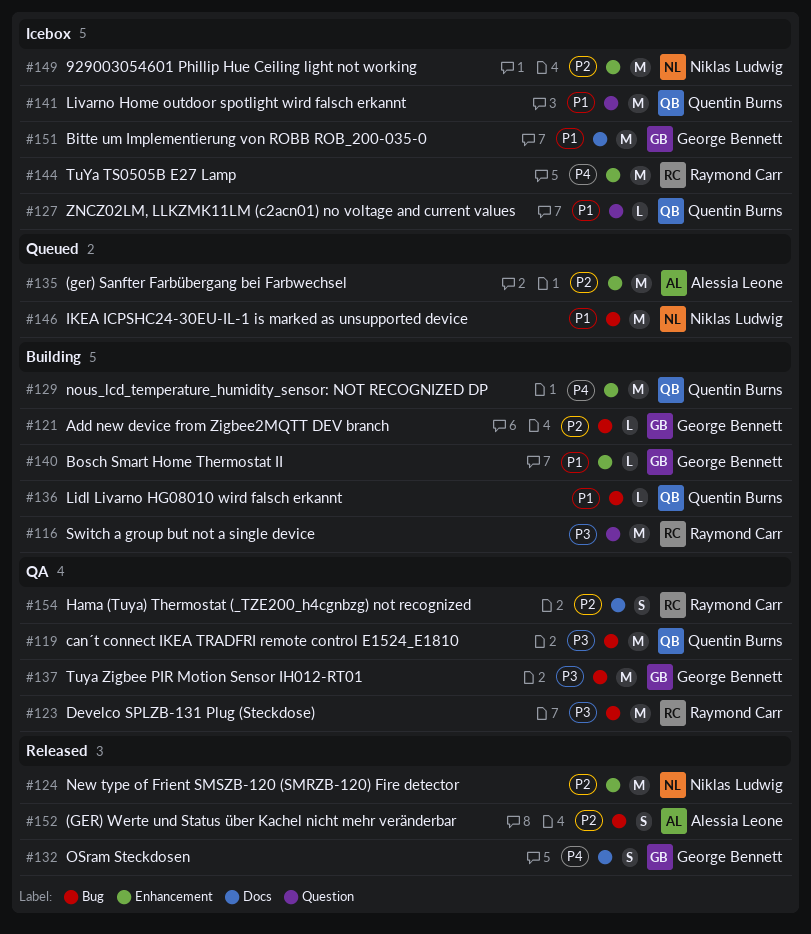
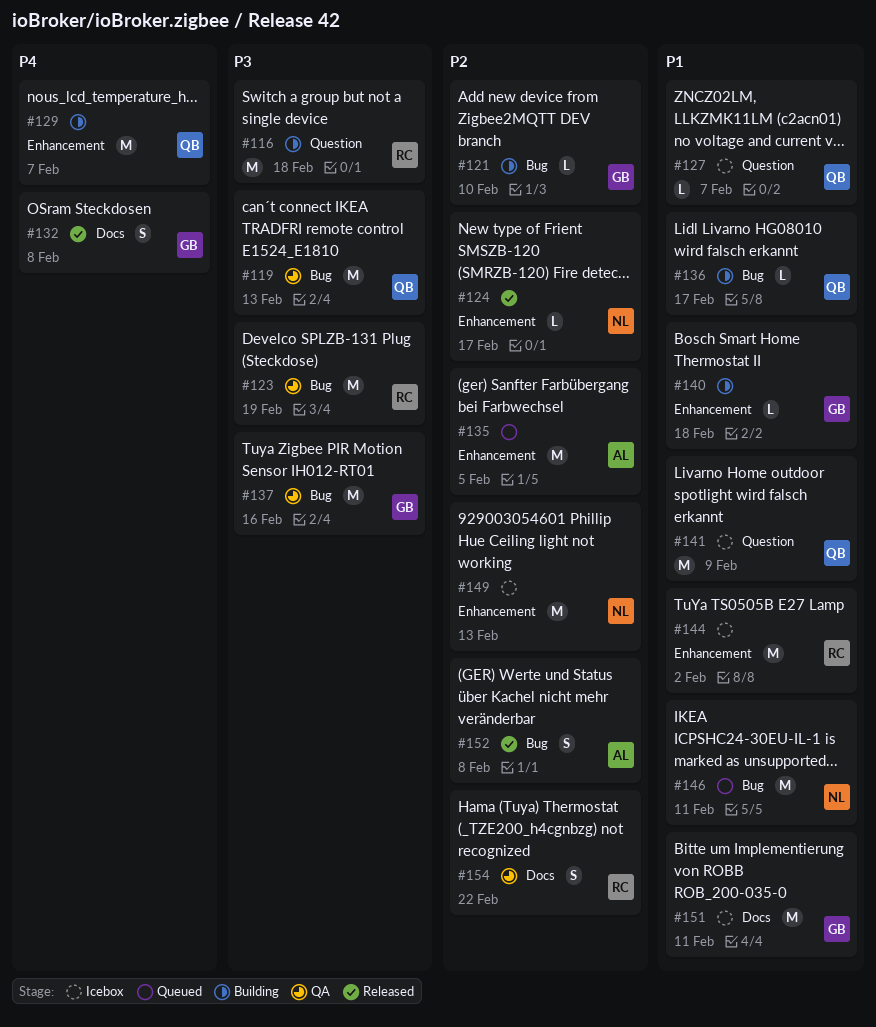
#124, estimate: M -> L
#144, priority: P4 -> P1

